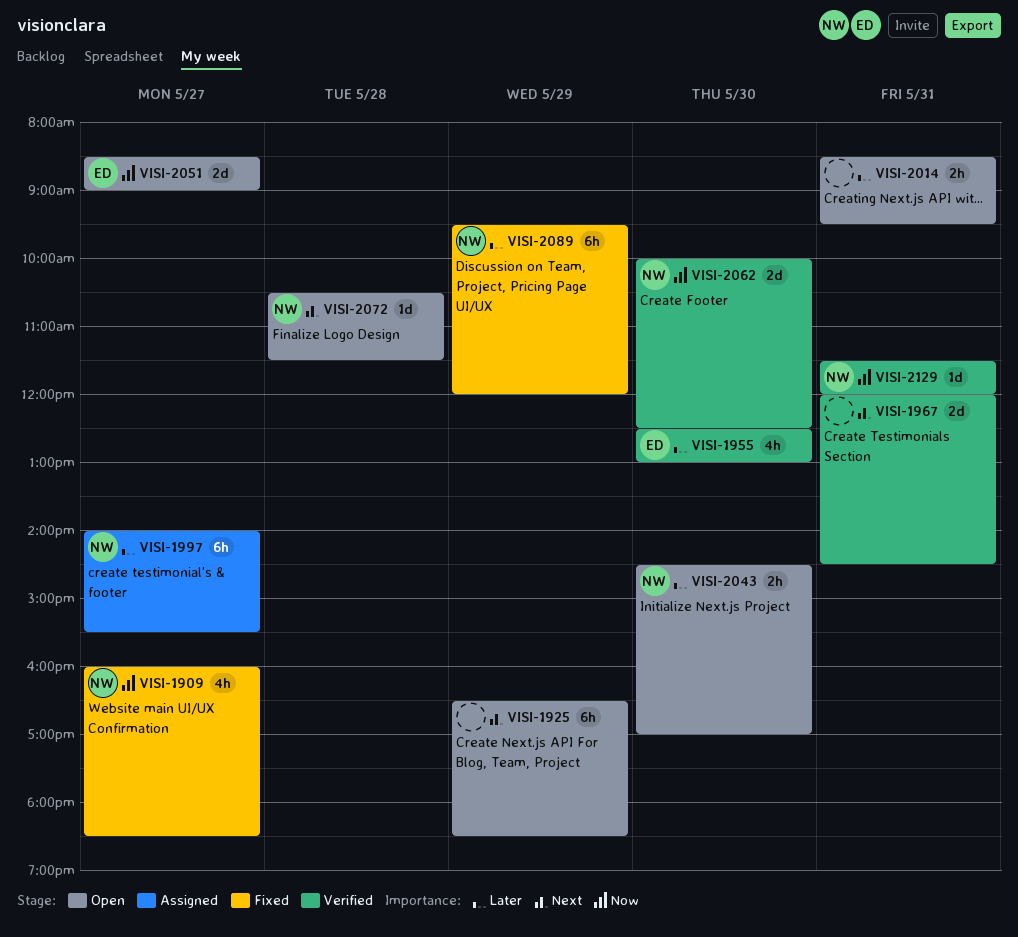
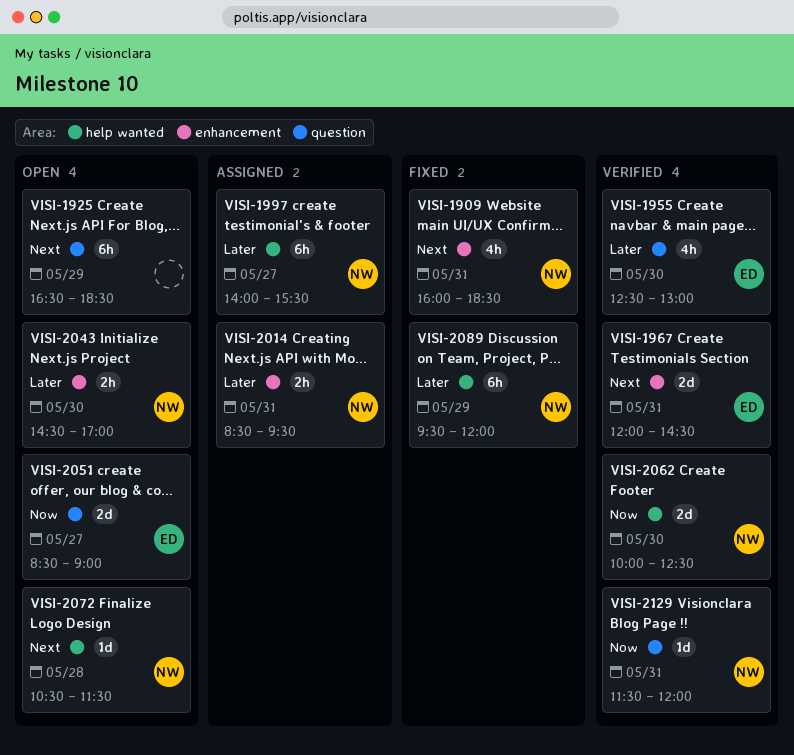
VISI-1909, priority: Now -> Next
VISI-1909, day: May 27 -> May 31
VISI-1967, owner: none -> ED
VISI-2014, status: Open -> Assigned
VISI-2014, owner: none -> NW

